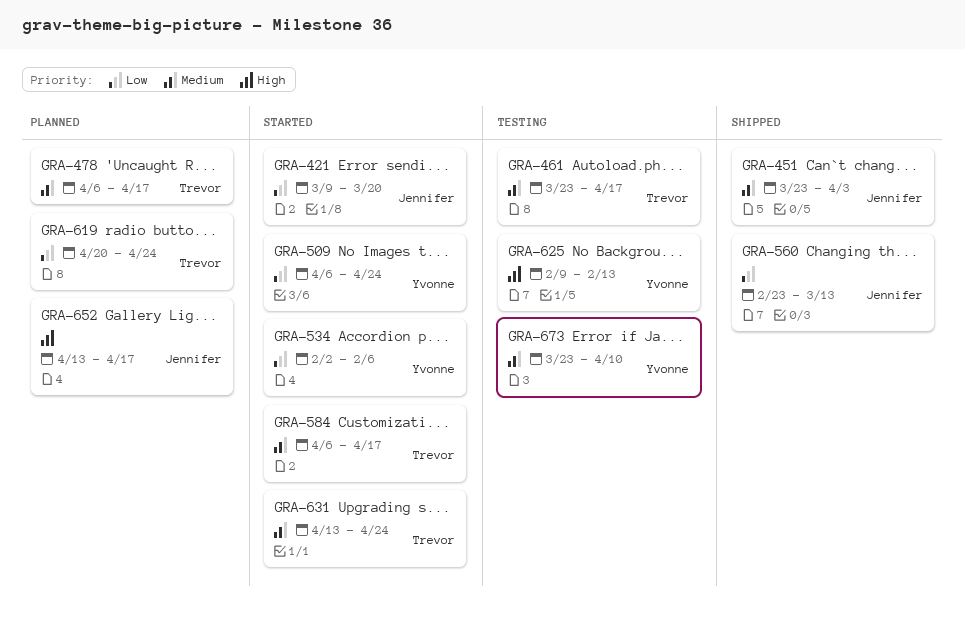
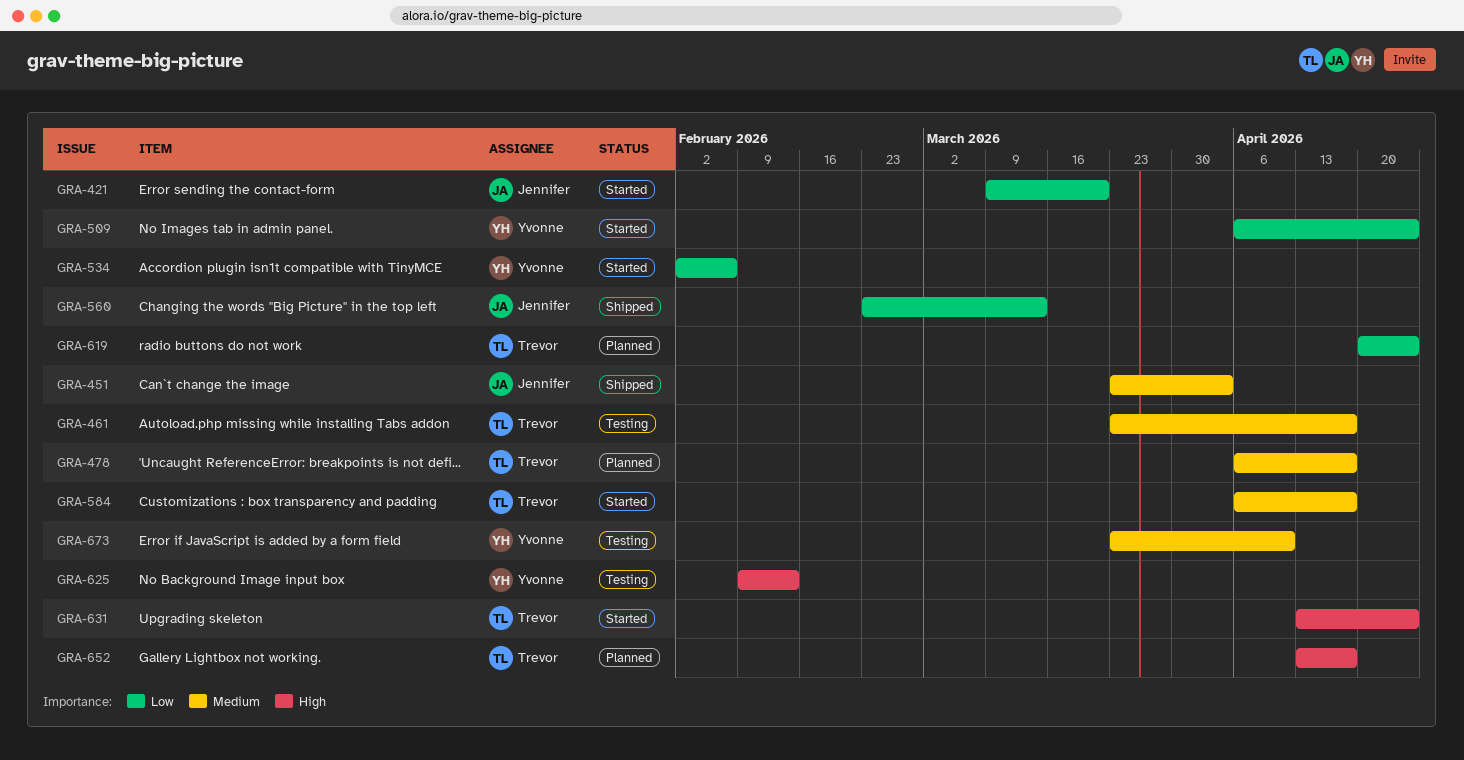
GRA-631, priority: Medium -> High
GRA-652, owner: Jennifer -> Trevor

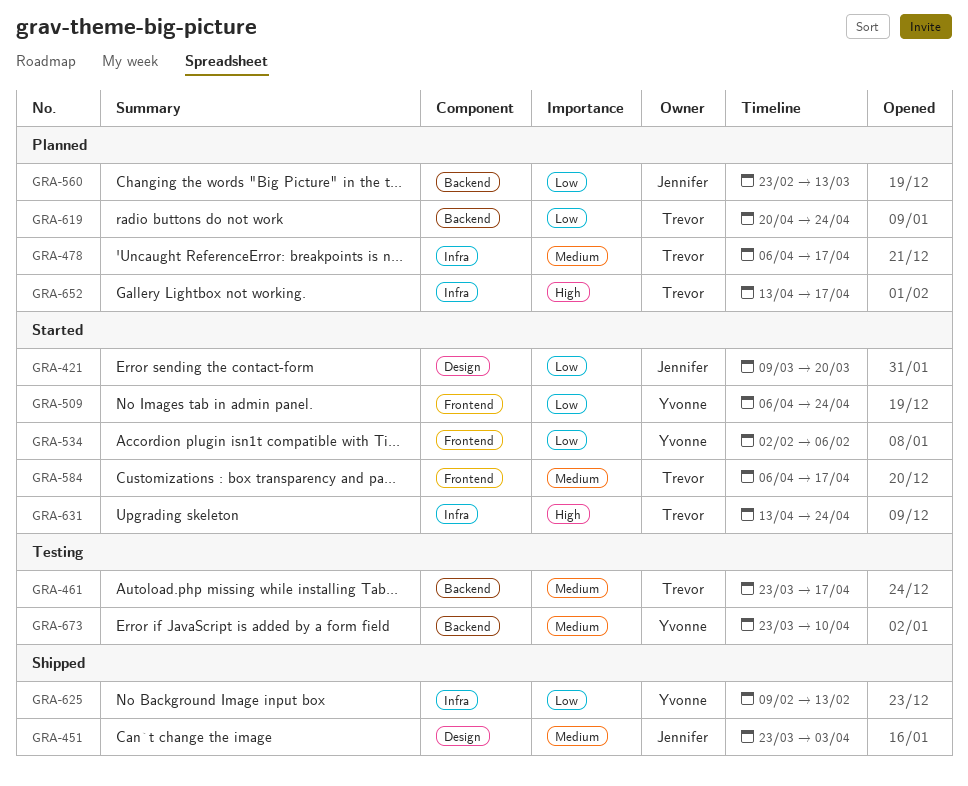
GRA-560, status: Shipped -> Planned
GRA-625, status: Testing -> Shipped
GRA-625, priority: High -> Low

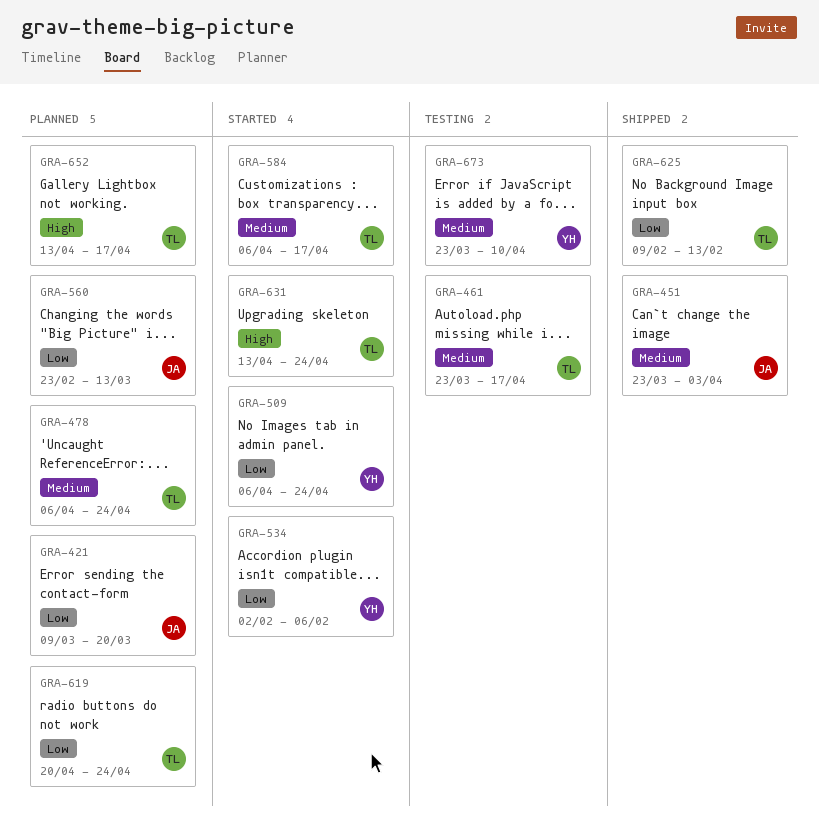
GRA-421, status: Started -> Planned
GRA-478, due: Apr 17 -> Apr 24
GRA-625, owner: Yvonne -> Trevor

